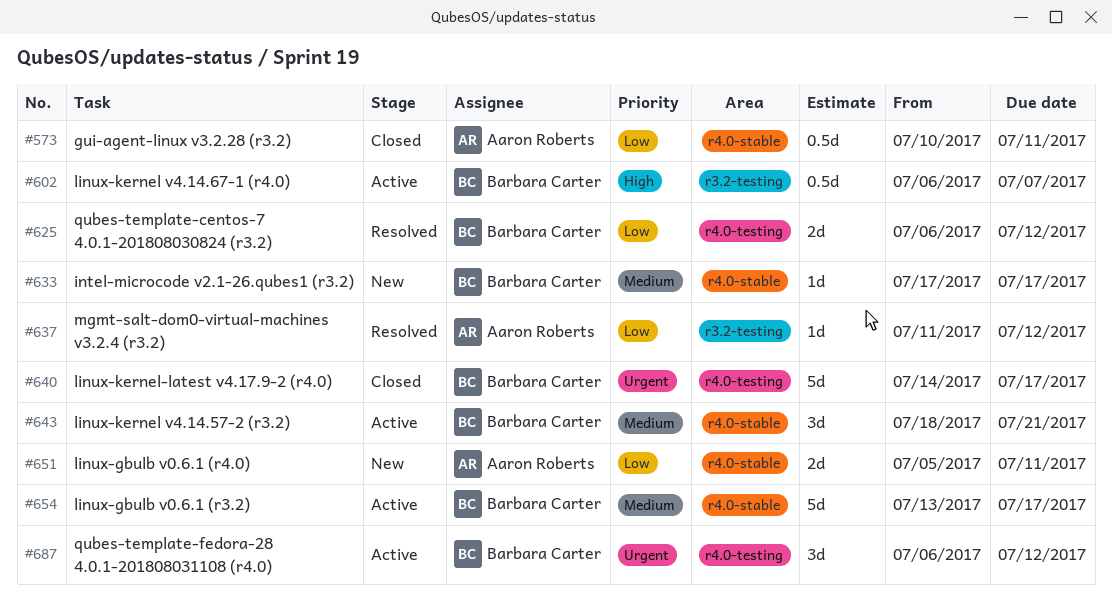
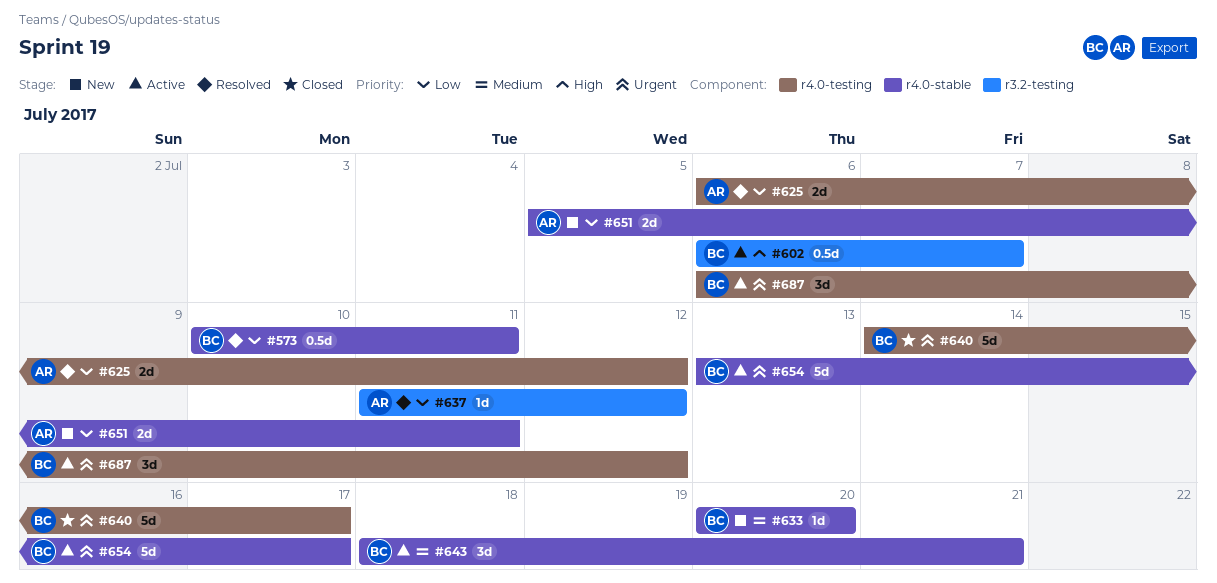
#573, status: Closed -> Resolved
#573, owner: Aaron Roberts -> Barbara Carter
#625, owner: Barbara Carter -> Aaron Roberts
#633, start: Jul 17 -> Jul 20
#633, due: Jul 17 -> Jul 20
#654, priority: Medium -> Urgent

